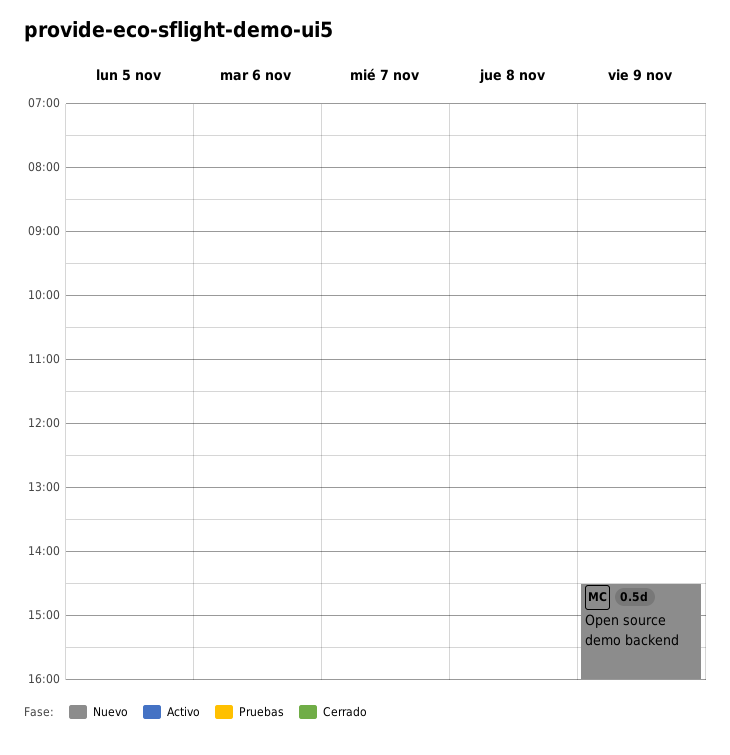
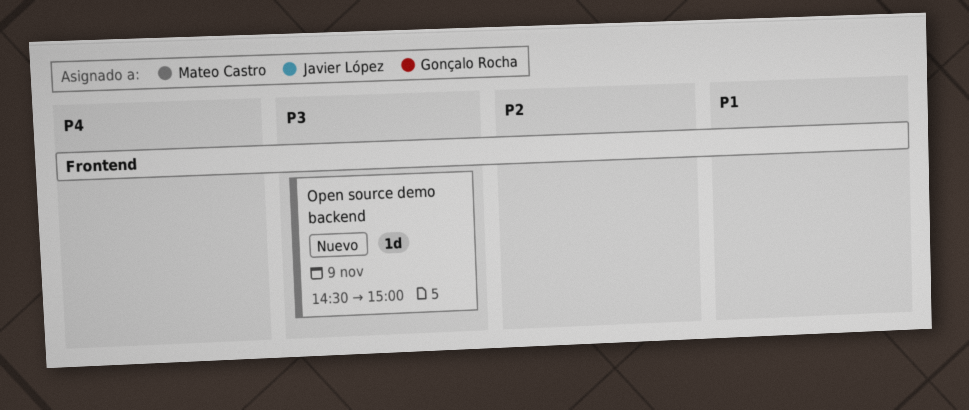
Open source demo backend, estimate: 0.5d -> 1d
Open source demo backend, ends: 16:00 -> 15:00

